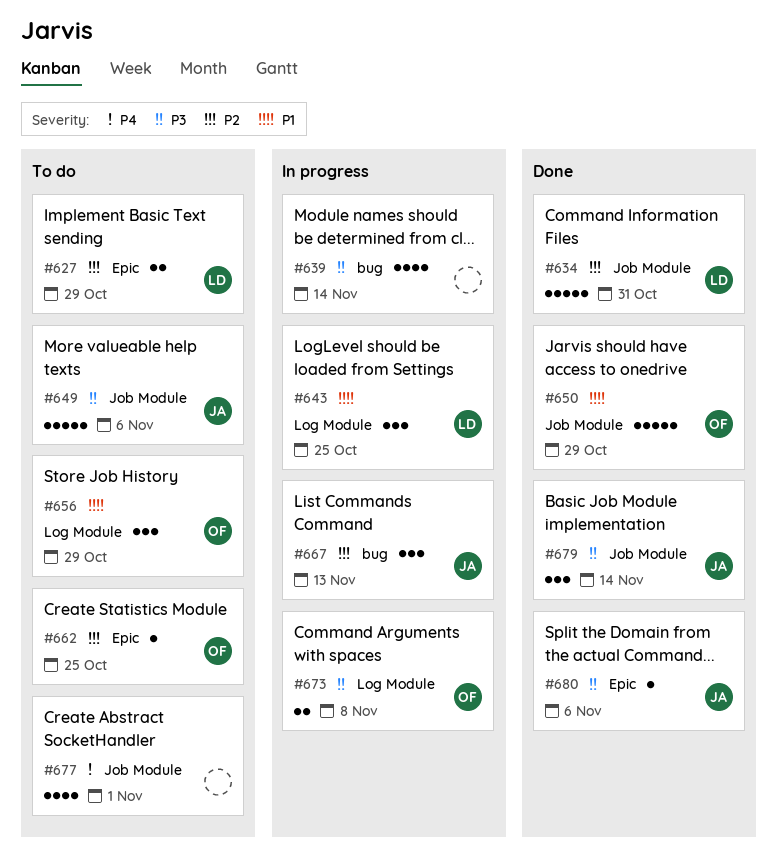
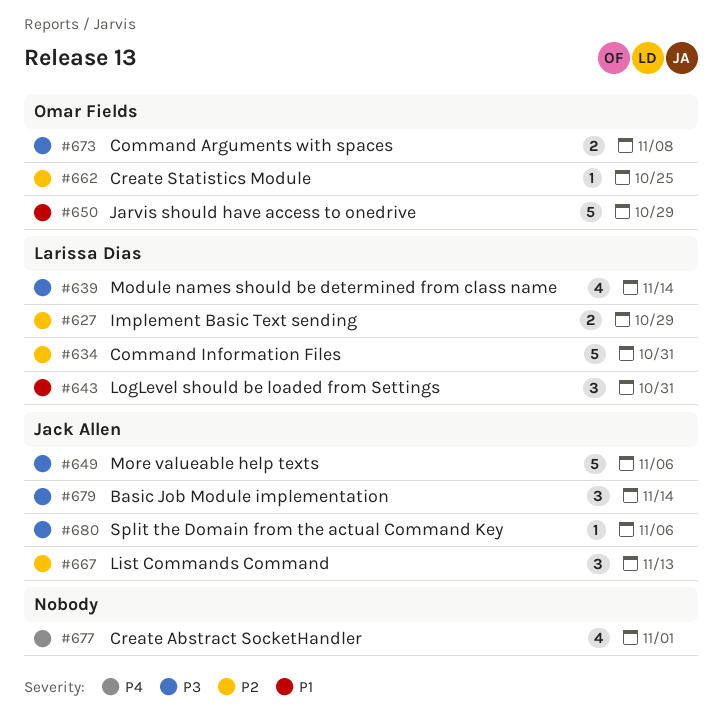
#639, owner: none -> Larissa Dias
#643, due: Oct 25 -> Oct 31
#656: present -> none

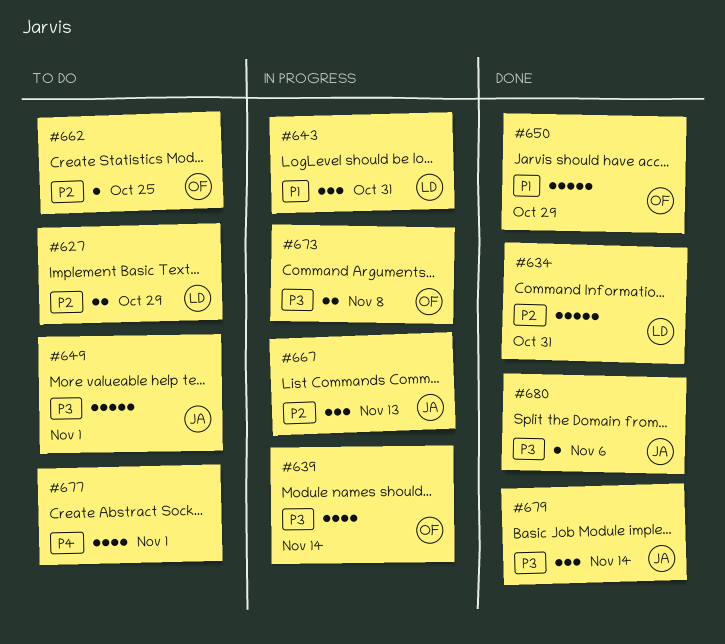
#639, owner: Larissa Dias -> Omar Fields
#649, due: Nov 6 -> Nov 1

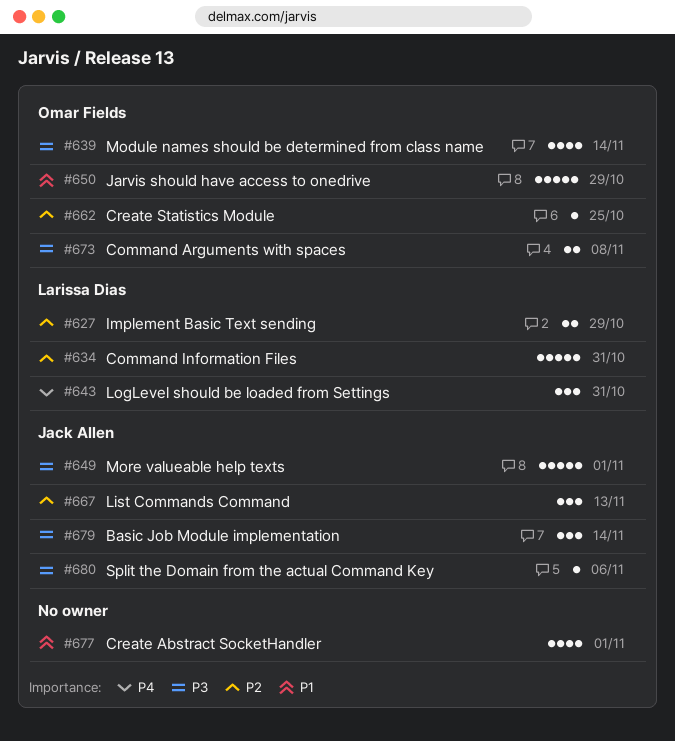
#643, priority: P1 -> P4
#677, priority: P4 -> P1

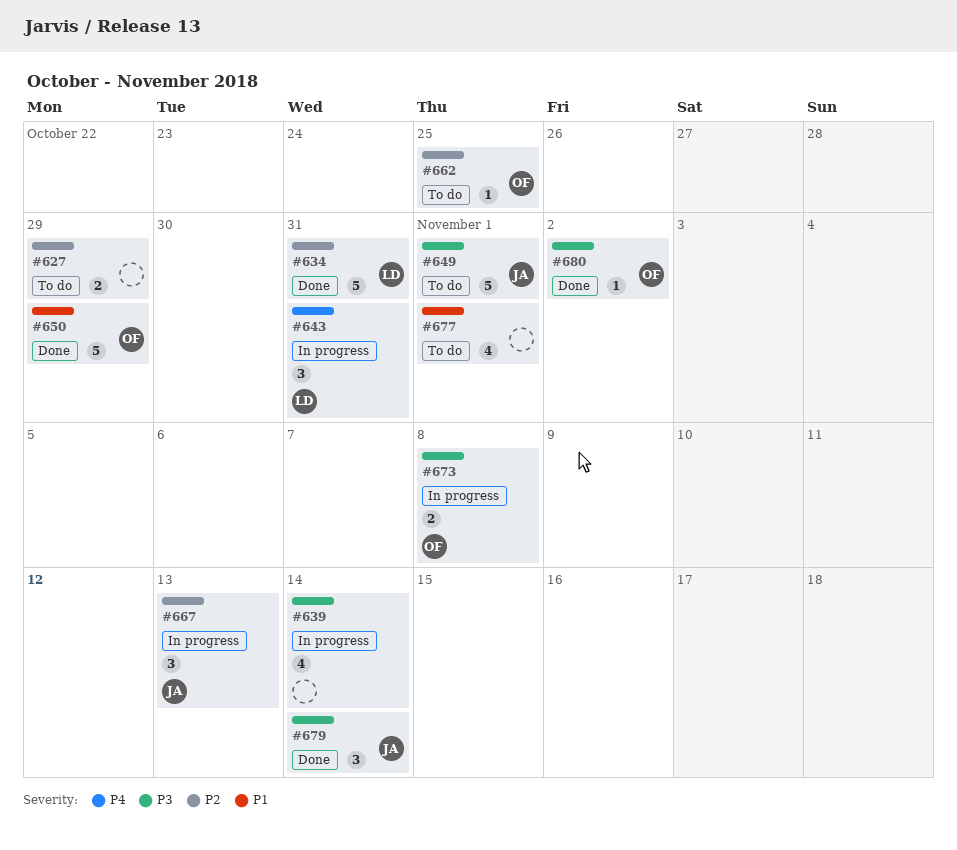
#627, owner: Larissa Dias -> none
#639, owner: Omar Fields -> none
#680, owner: Jack Allen -> Omar Fields
#680, due: Nov 6 -> Nov 2

